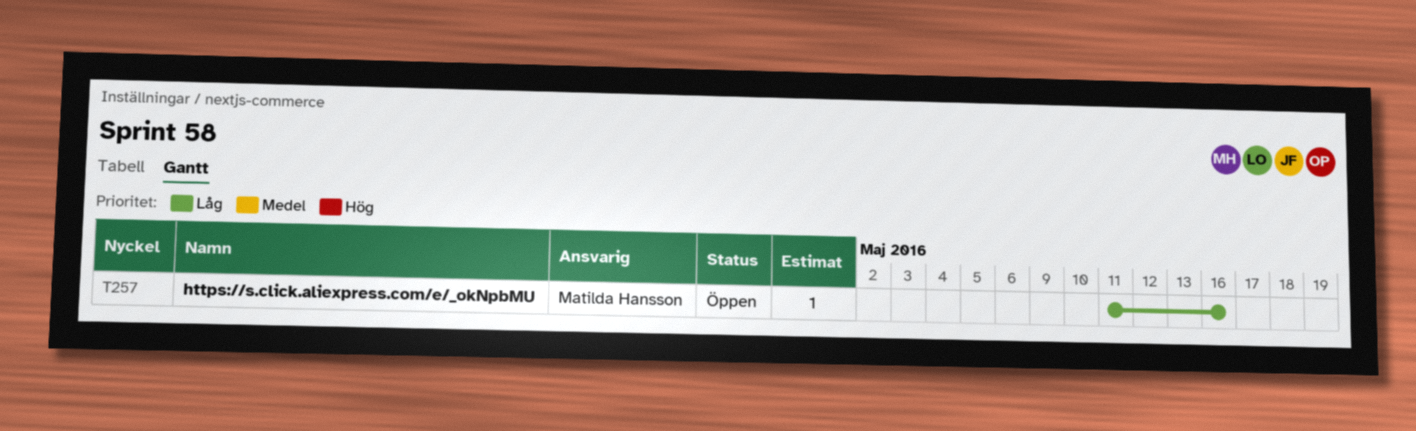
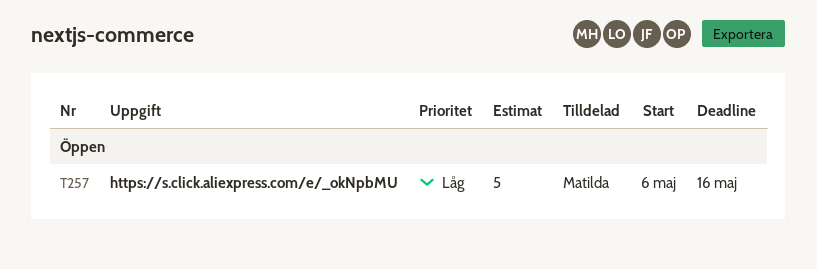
T257, estimate: 1 -> 5
T257, start: May 11 -> May 6

